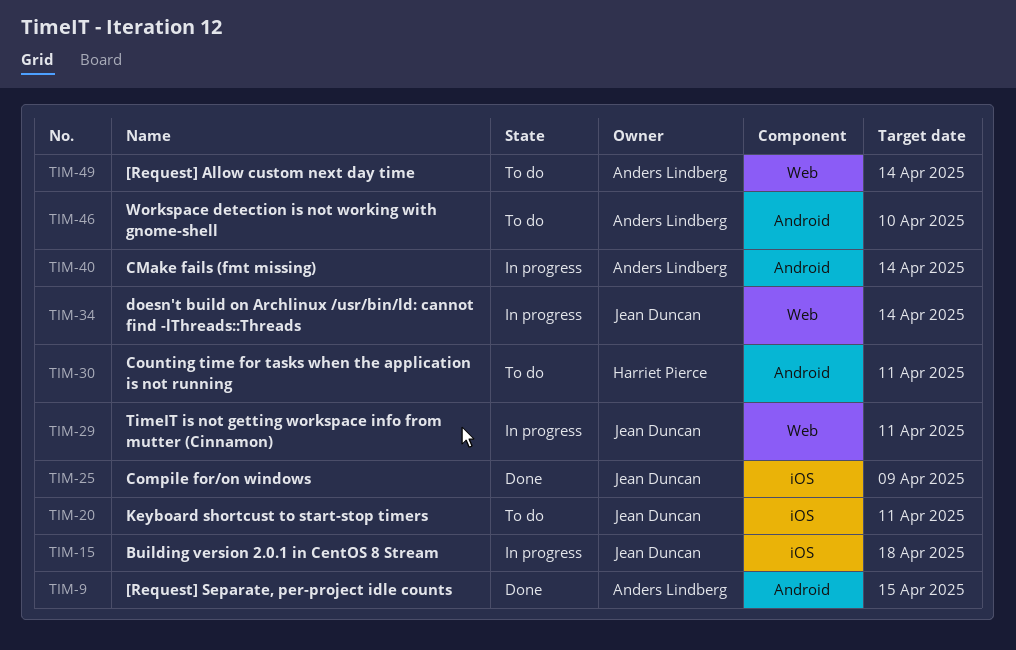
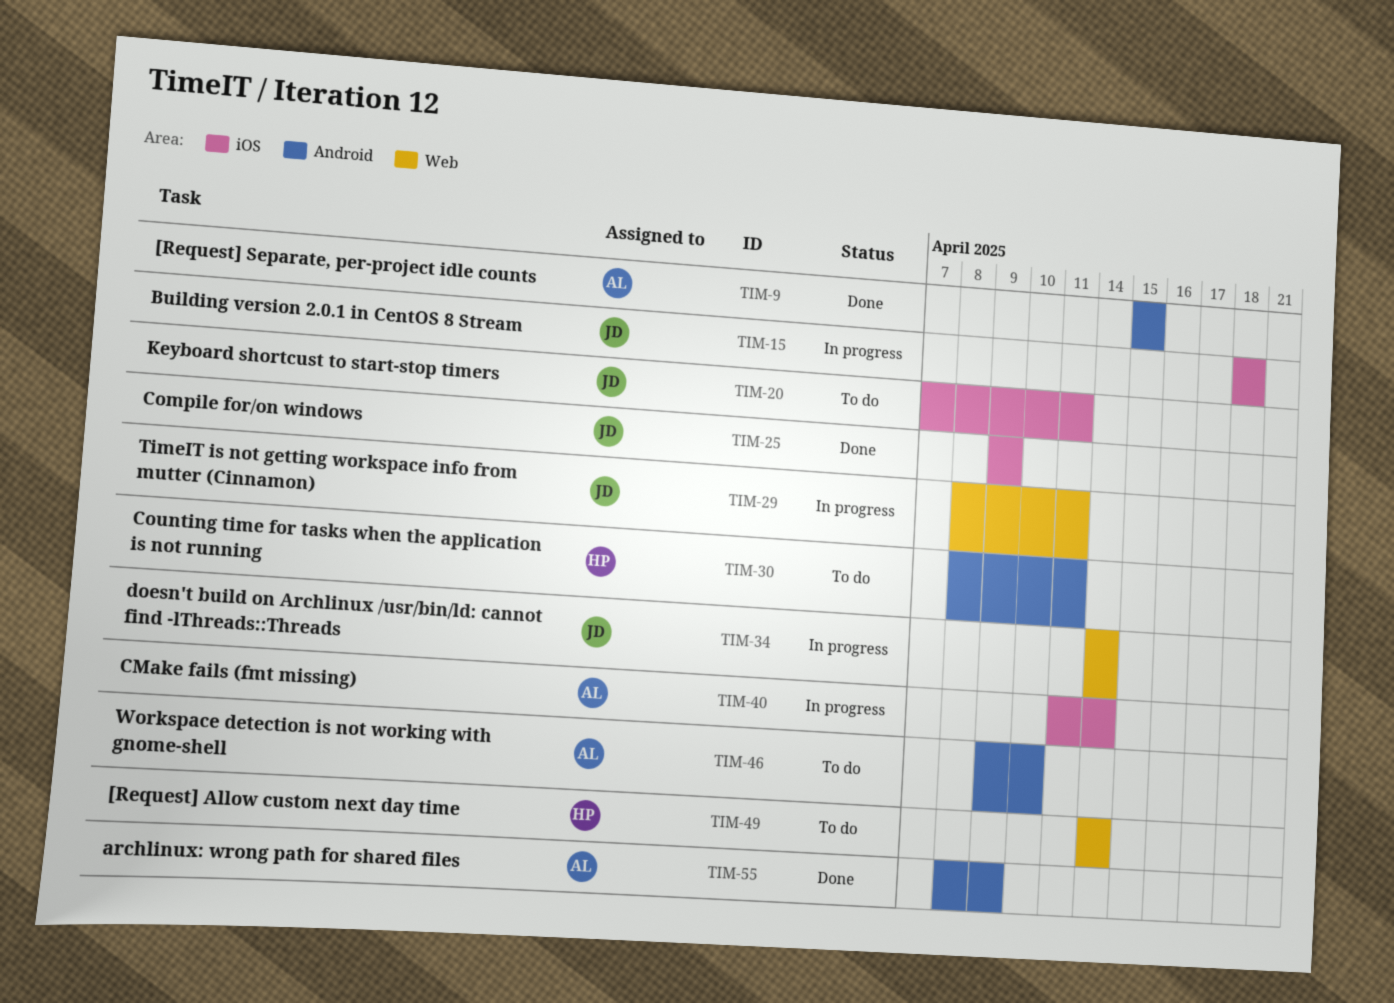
TIM-40, label: Android -> iOS
TIM-49, owner: Anders Lindberg -> Harriet Pierce
TIM-55: none -> present

